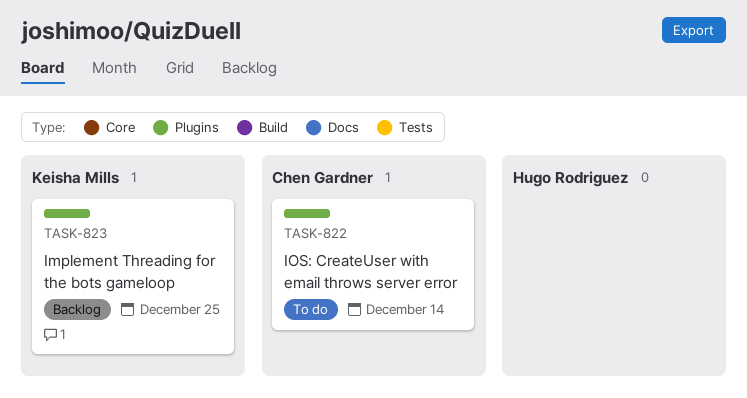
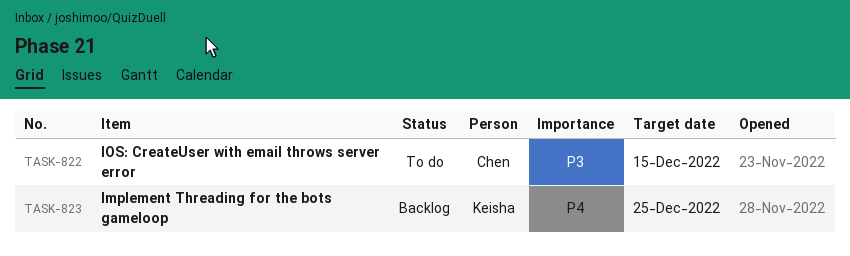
TASK-822, due: Dec 14 -> Dec 15

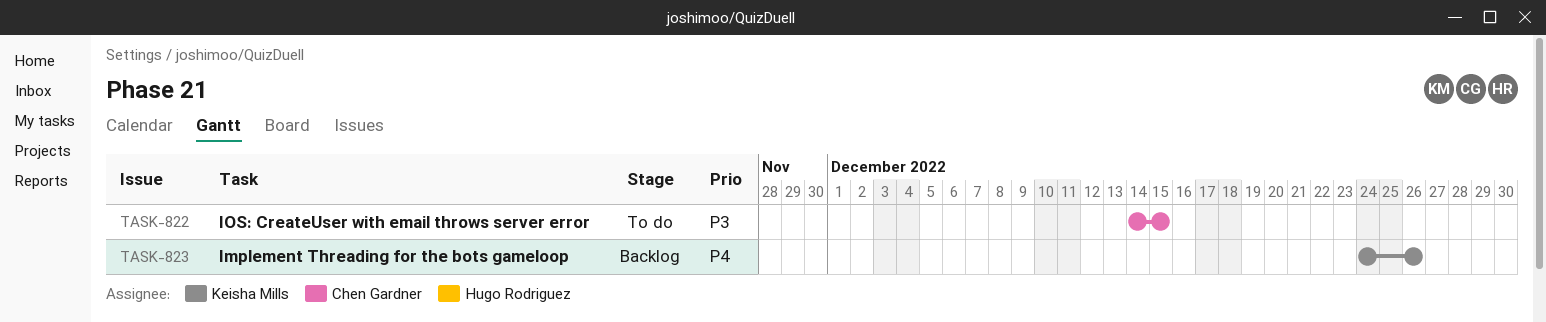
TASK-823, due: Dec 25 -> Dec 26

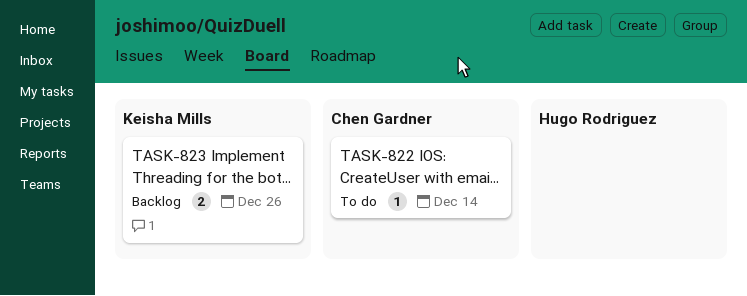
TASK-822, due: Dec 15 -> Dec 14

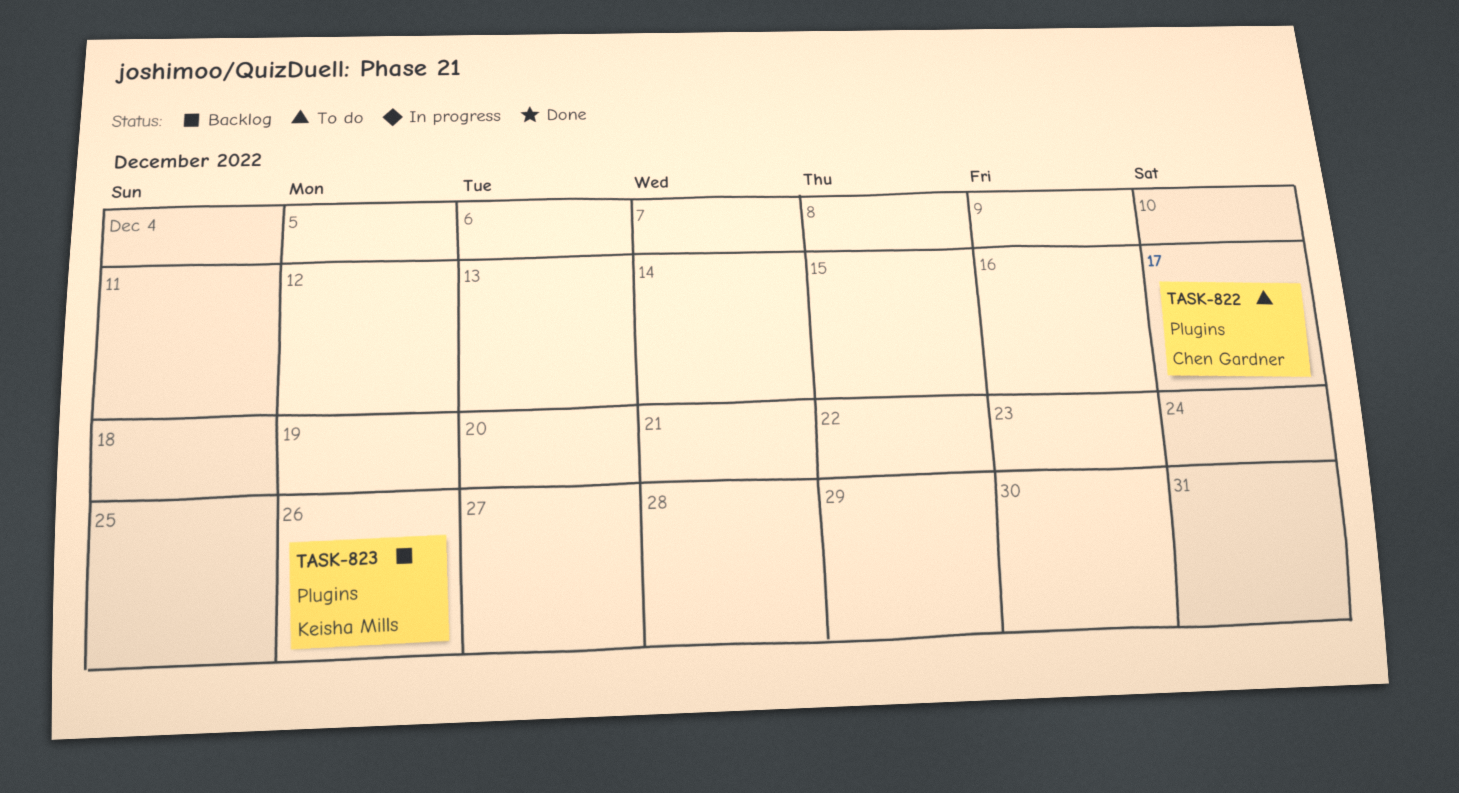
TASK-822, due: Dec 14 -> Dec 17

